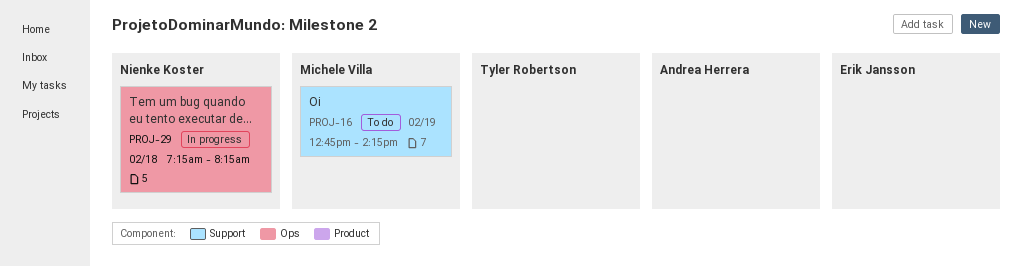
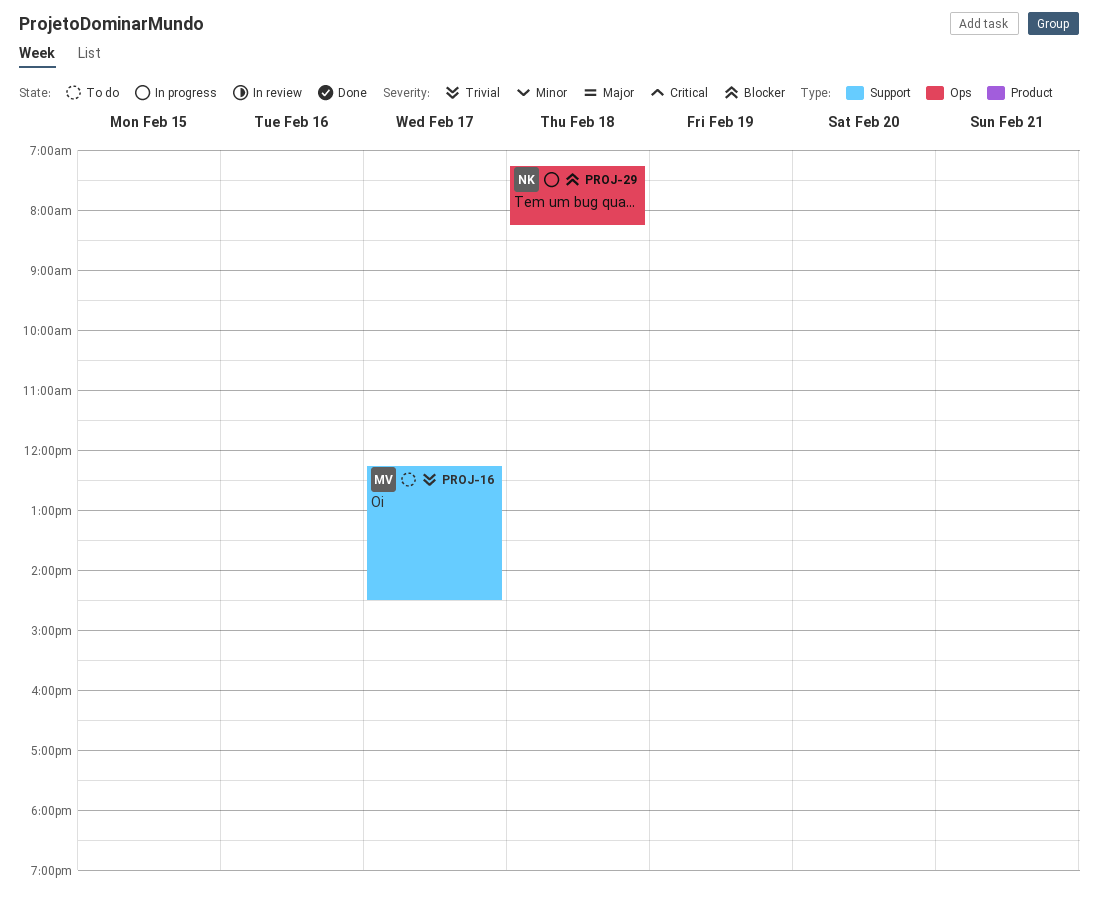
PROJ-16, day: Feb 19 -> Feb 17
PROJ-16, begins: 12:45 -> 12:15
PROJ-16, ends: 14:15 -> 14:30

